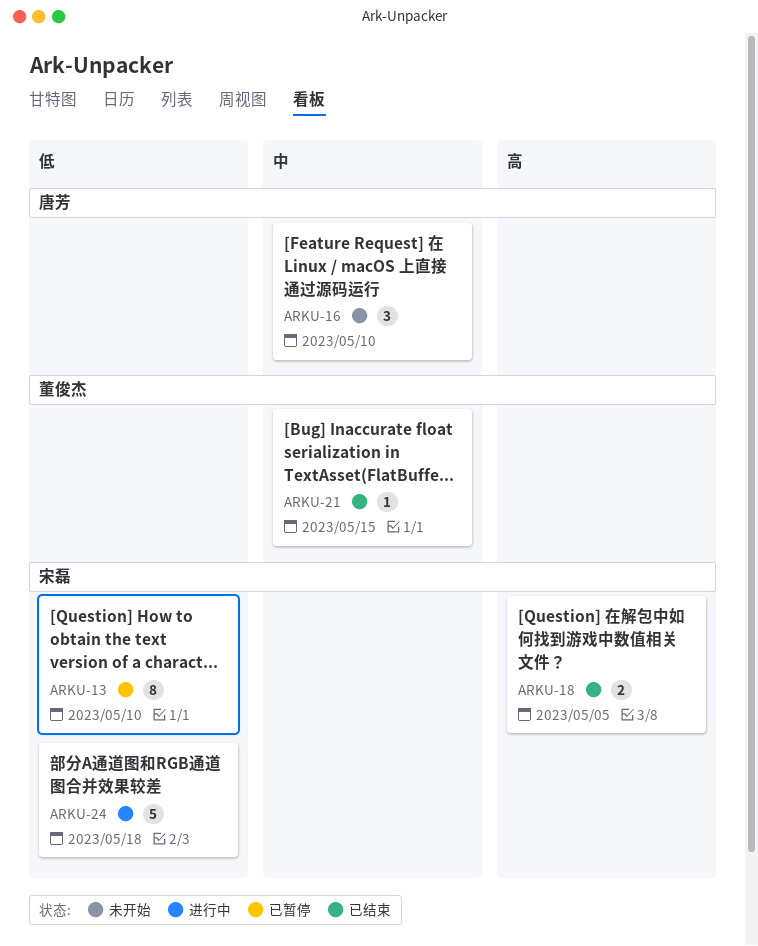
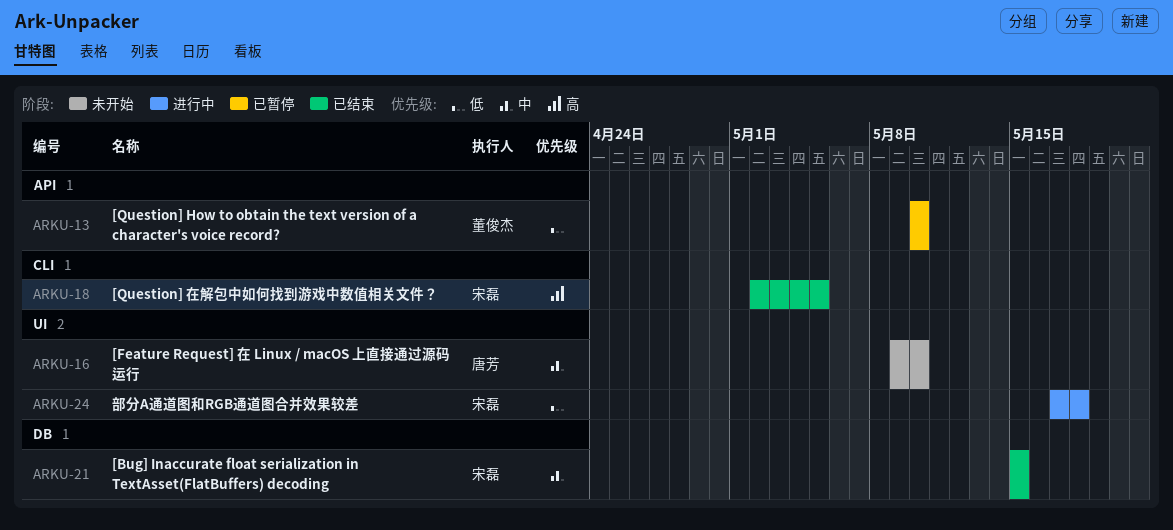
ARKU-13, owner: 宋磊 -> 董俊杰
ARKU-21, owner: 董俊杰 -> 宋磊

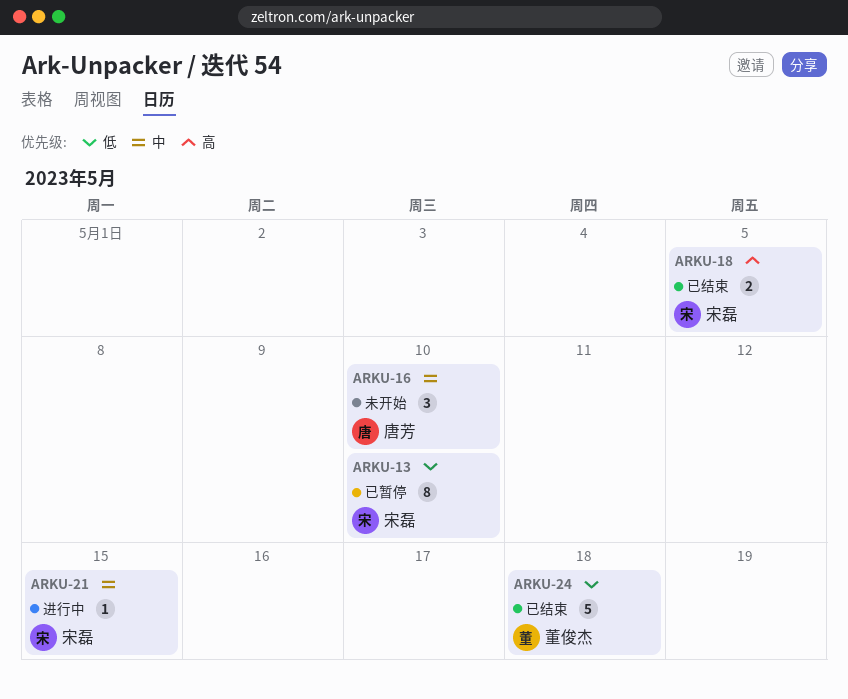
ARKU-13, owner: 董俊杰 -> 宋磊
ARKU-21, status: 已结束 -> 进行中
ARKU-24, status: 进行中 -> 已结束
ARKU-24, owner: 宋磊 -> 董俊杰

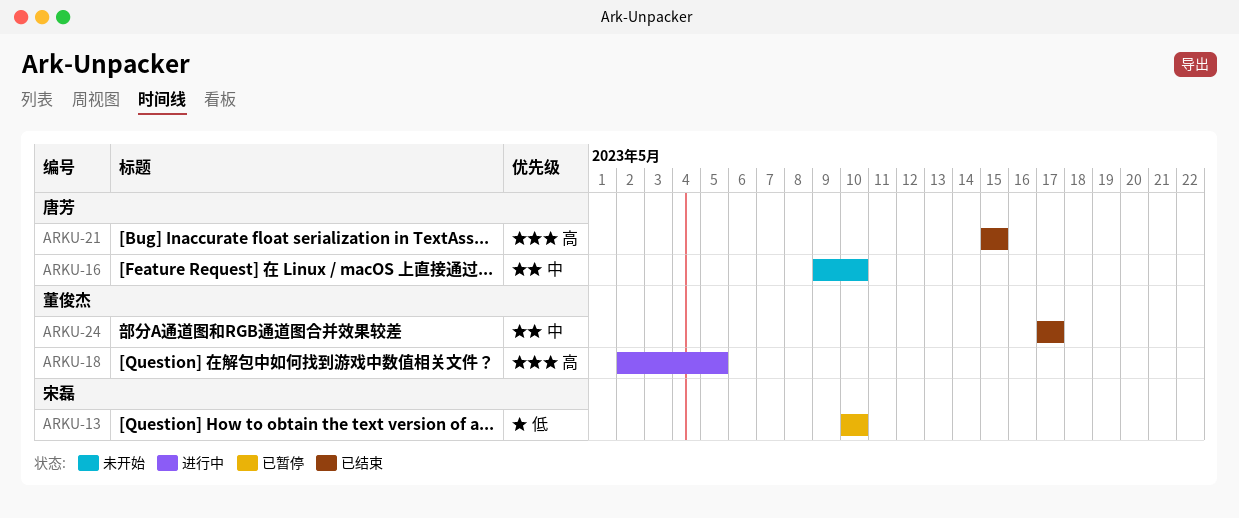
ARKU-18, status: 已结束 -> 进行中
ARKU-18, owner: 宋磊 -> 董俊杰
ARKU-21, status: 进行中 -> 已结束
ARKU-21, owner: 宋磊 -> 唐芳
ARKU-21, priority: 中 -> 高
ARKU-24, priority: 低 -> 中
ARKU-24, due: May 18 -> May 17

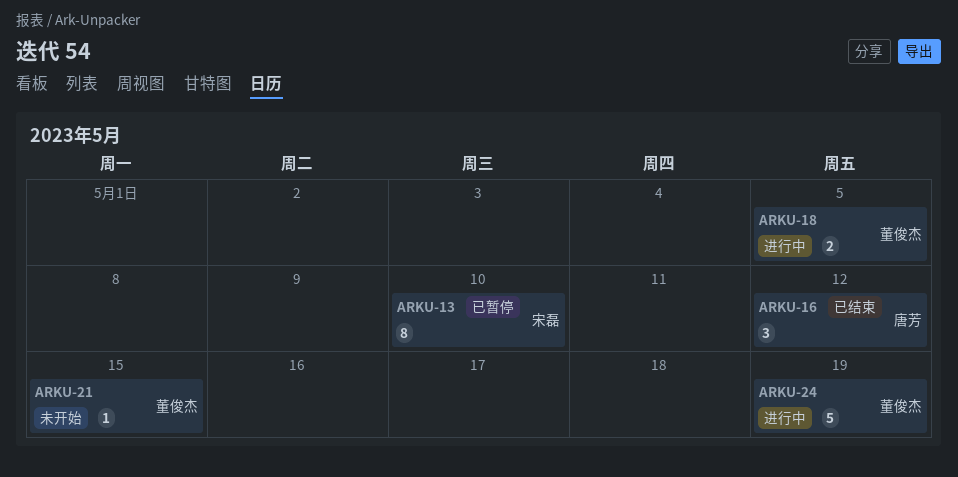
ARKU-16, status: 未开始 -> 已结束
ARKU-16, due: May 10 -> May 12
ARKU-21, status: 已结束 -> 未开始
ARKU-21, owner: 唐芳 -> 董俊杰
ARKU-24, status: 已结束 -> 进行中
ARKU-24, due: May 17 -> May 19

